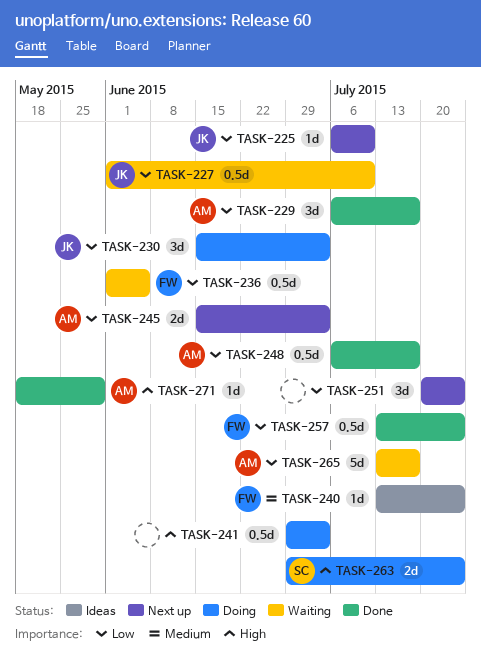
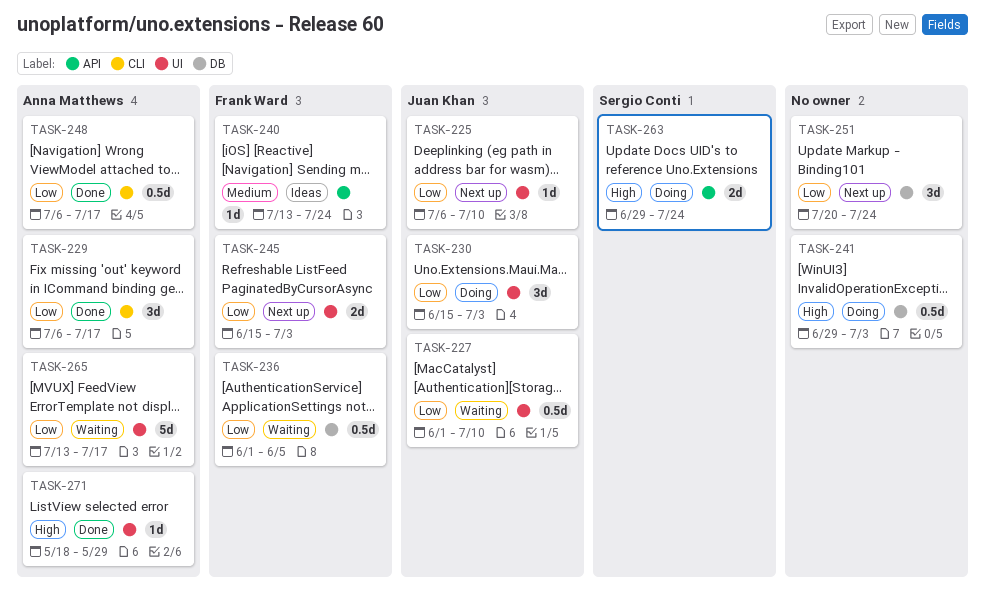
TASK-245, owner: Anna Matthews -> Frank Ward
TASK-257: present -> none

